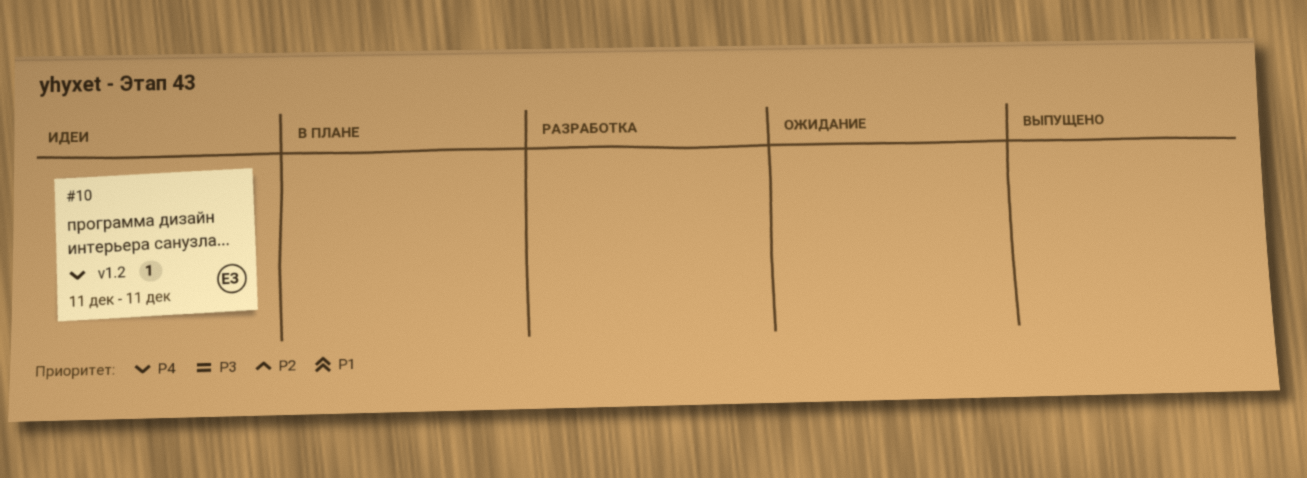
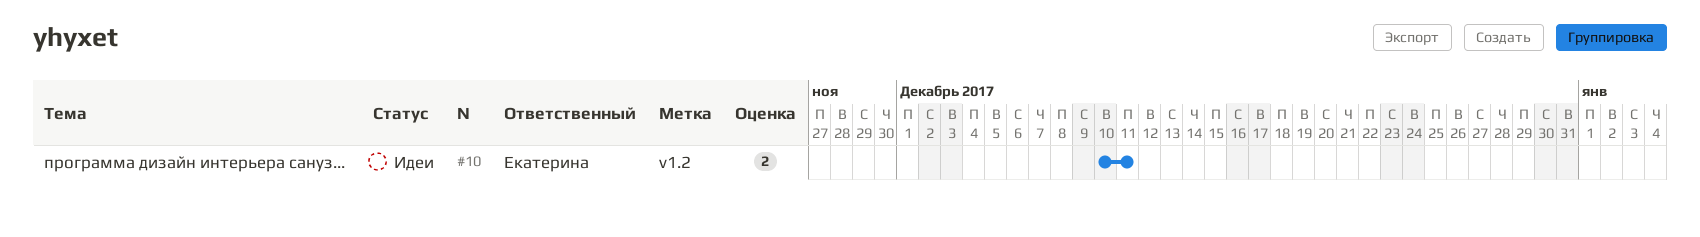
#10, estimate: 1 -> 2
#10, start: Dec 11 -> Dec 10

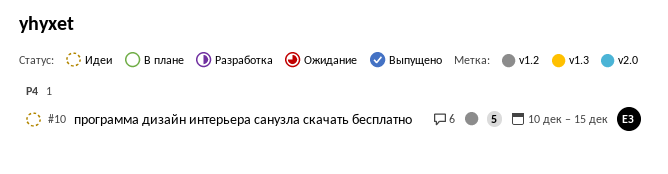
#10, estimate: 2 -> 5
#10, due: Dec 11 -> Dec 15

